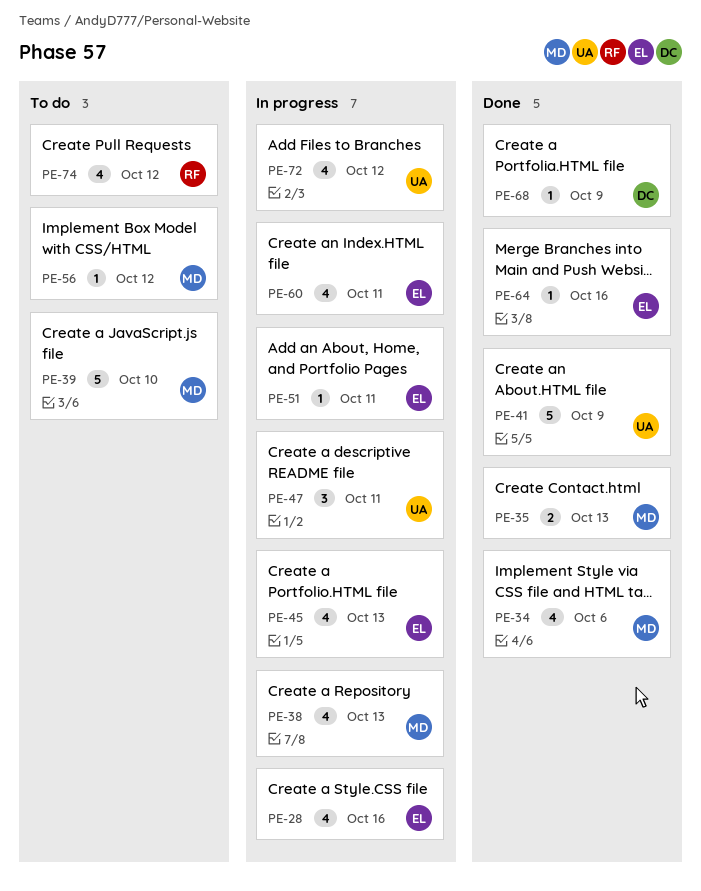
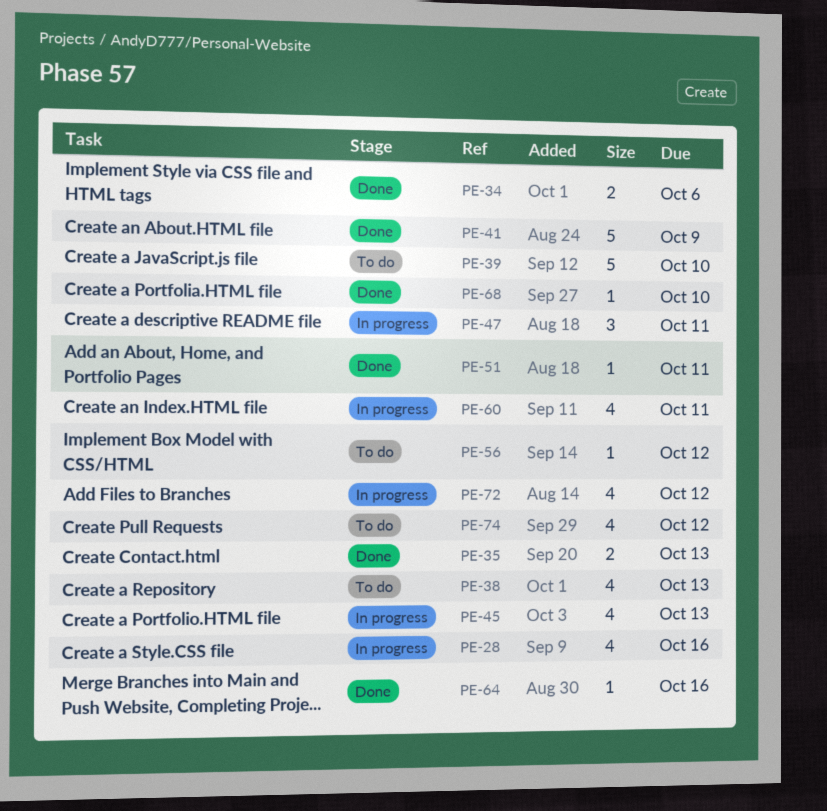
PE-34, estimate: 4 -> 2
PE-38, status: In progress -> To do
PE-51, status: In progress -> Done
PE-68, due: Oct 9 -> Oct 10

